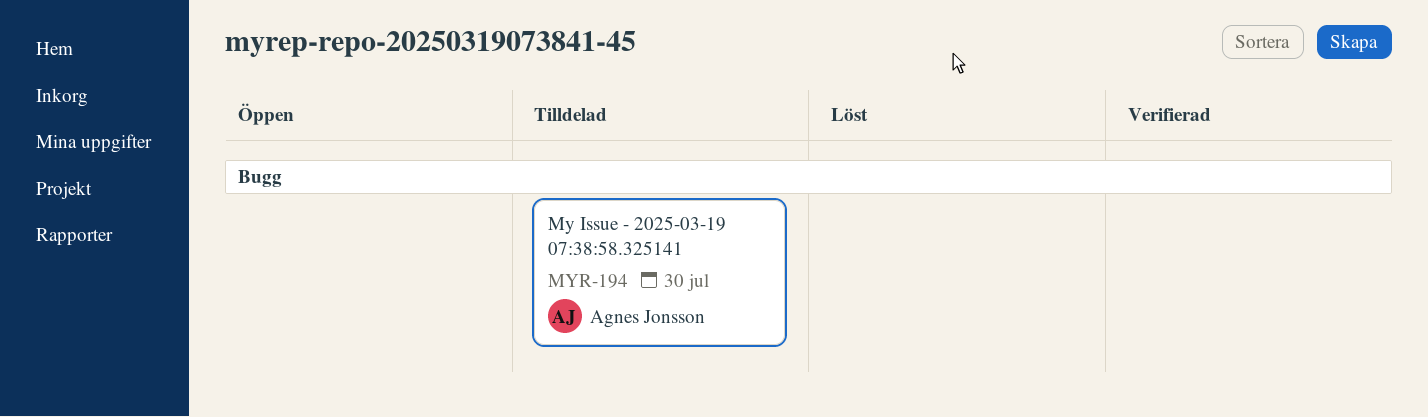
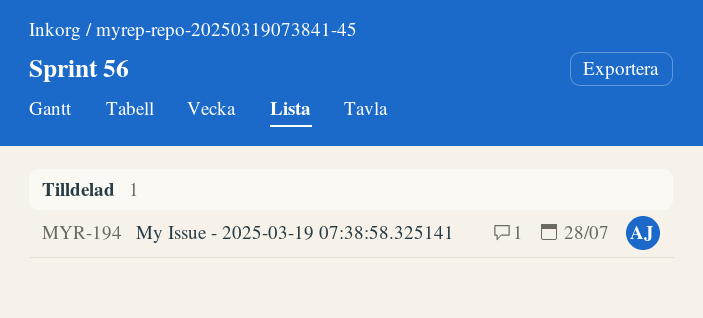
MYR-194, due: Jul 30 -> Jul 28

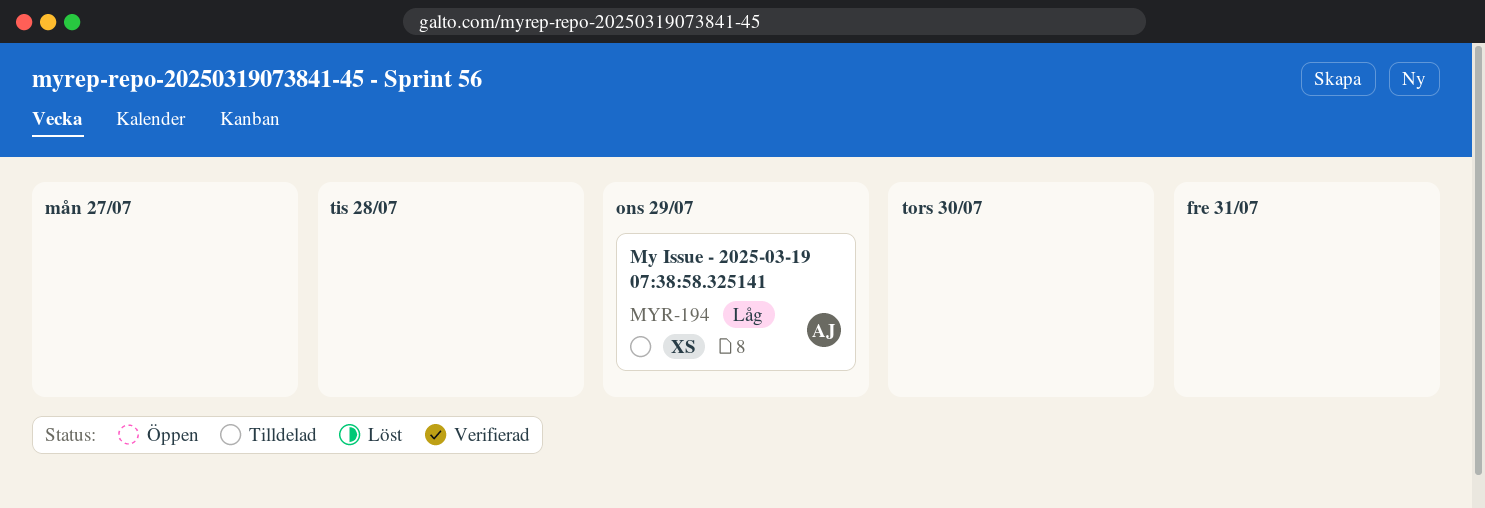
MYR-194, due: Jul 28 -> Jul 29

